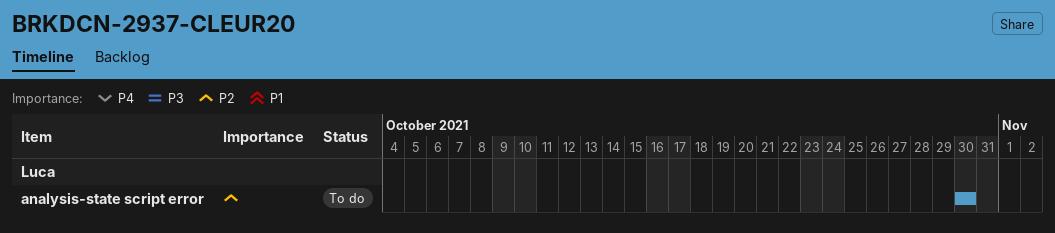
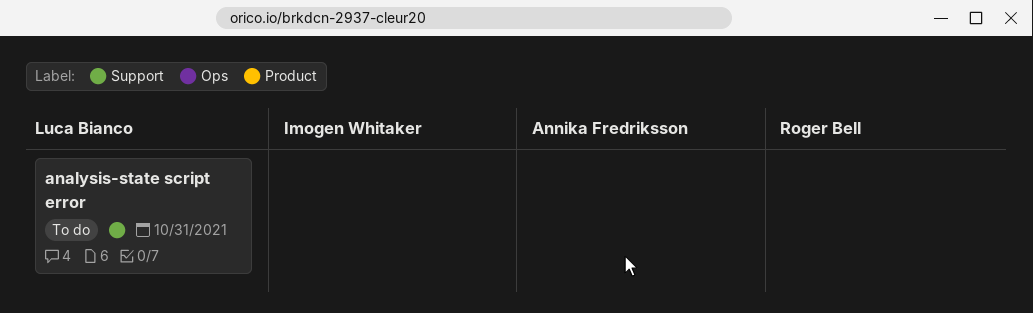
analysis-state script error, due: Oct 30 -> Oct 31

